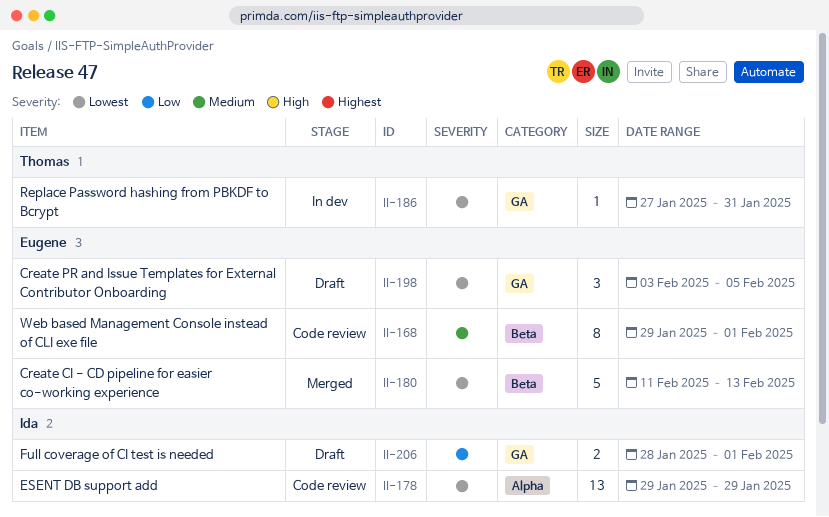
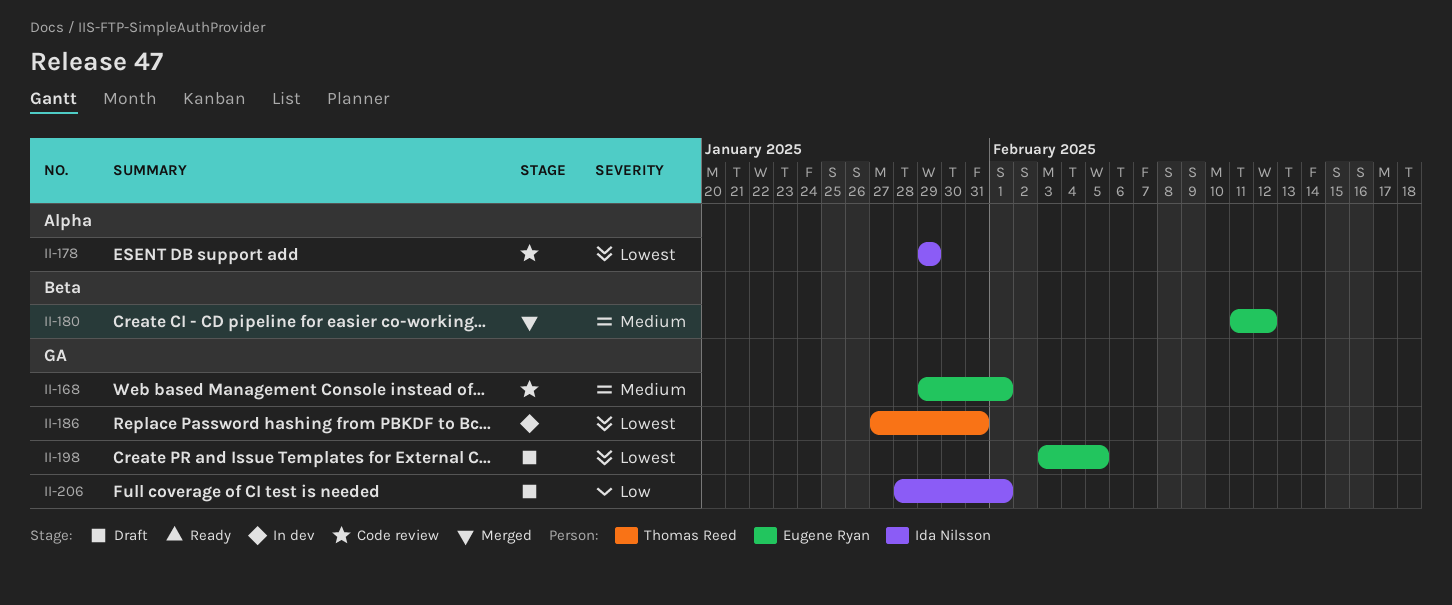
II-168, label: Beta -> GA
II-180, priority: Lowest -> Medium
II-180, due: Feb 13 -> Feb 12

